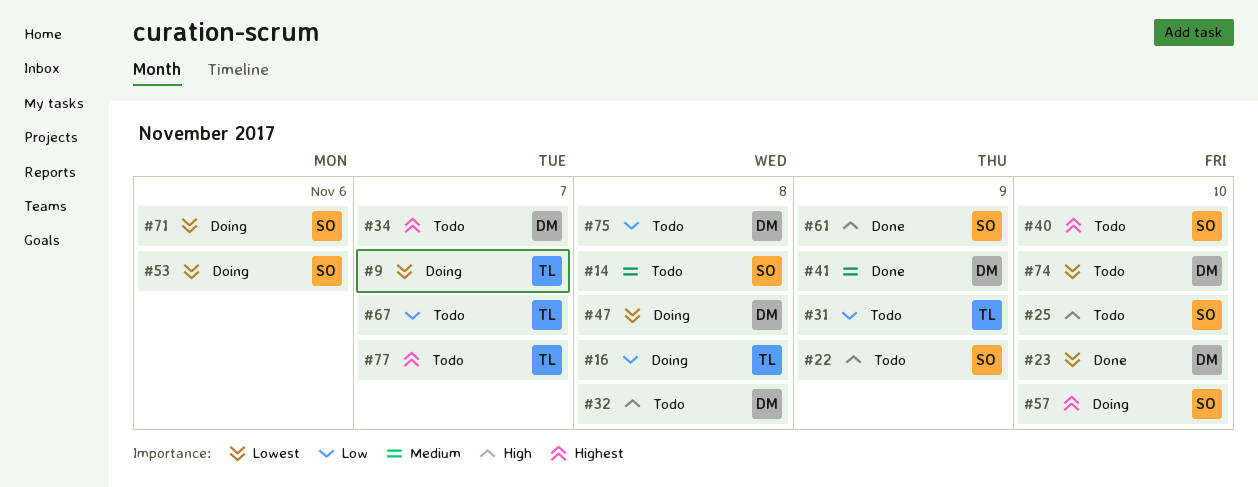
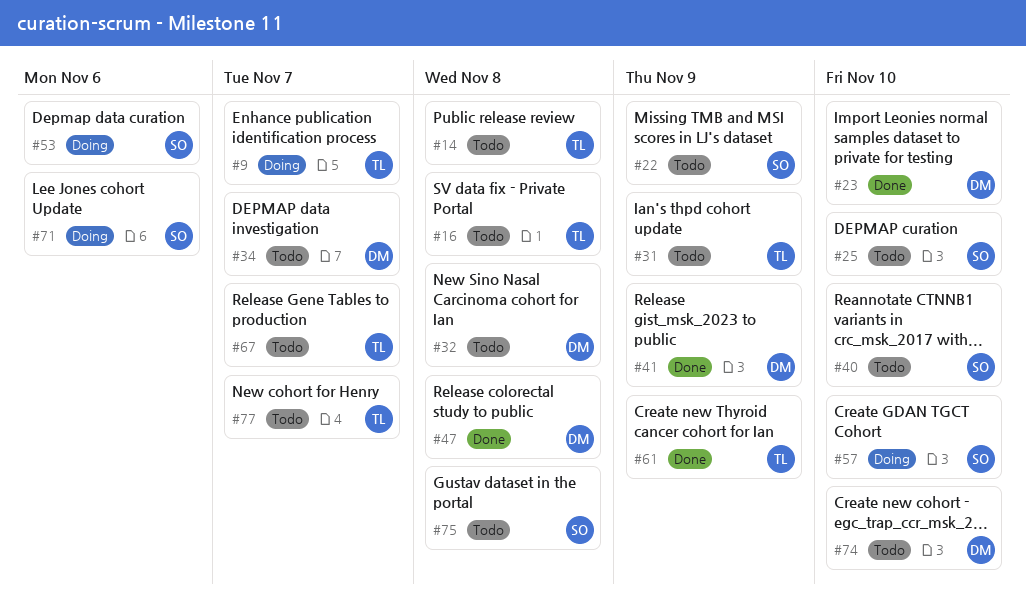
#14, owner: SO -> TL
#16, status: Doing -> Todo
#47, status: Doing -> Done
#61, owner: SO -> TL
#75, owner: DM -> SO

